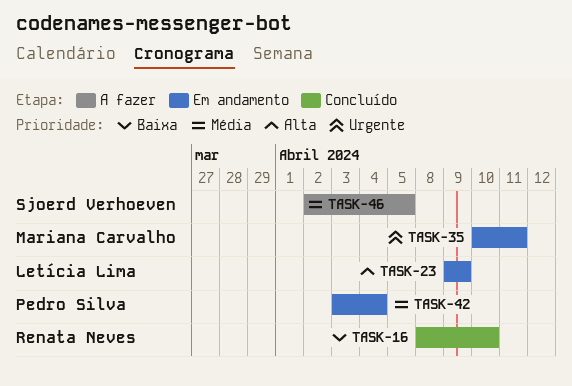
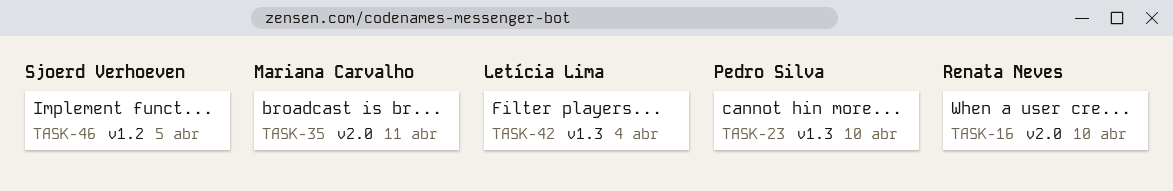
TASK-23, owner: Letícia Lima -> Pedro Silva
TASK-23, due: Apr 9 -> Apr 10
TASK-42, owner: Pedro Silva -> Letícia Lima

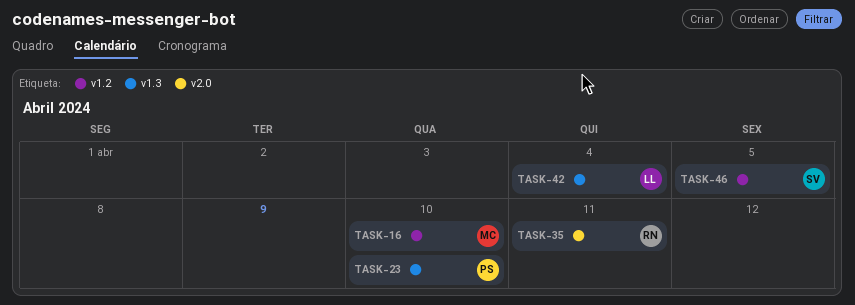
TASK-16, owner: Renata Neves -> Mariana Carvalho
TASK-16, label: v2.0 -> v1.2
TASK-35, owner: Mariana Carvalho -> Renata Neves

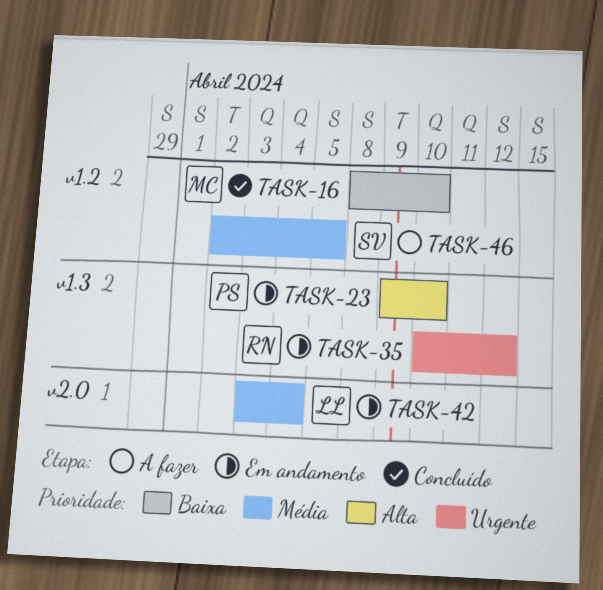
TASK-35, label: v2.0 -> v1.3
TASK-35, due: Apr 11 -> Apr 12
TASK-42, label: v1.3 -> v2.0

